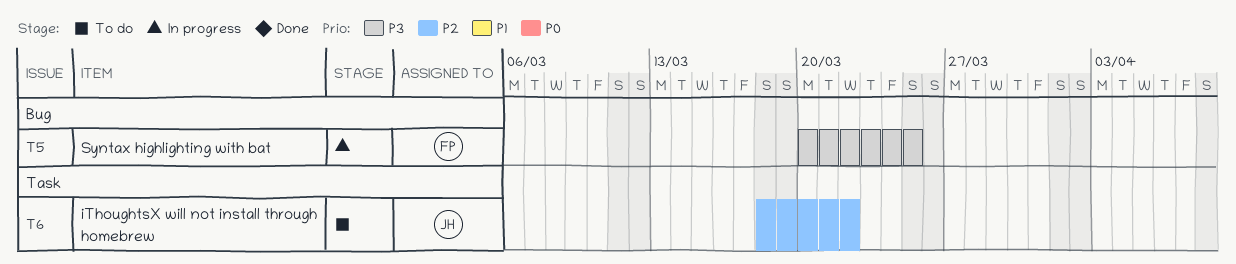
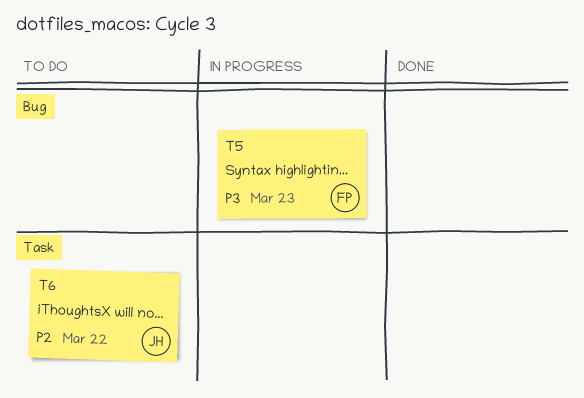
T5, due: Mar 25 -> Mar 23

